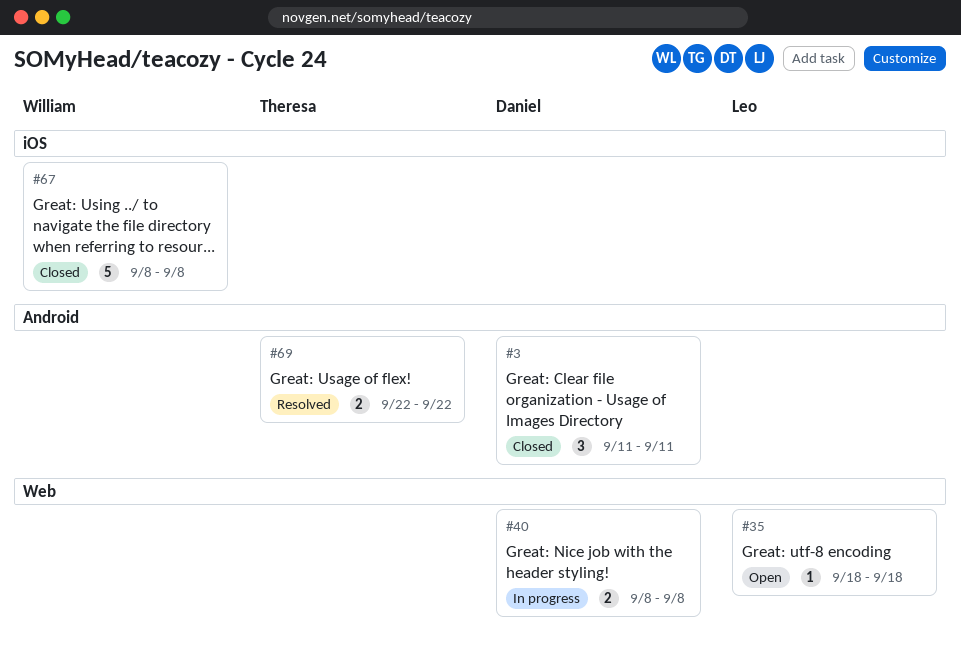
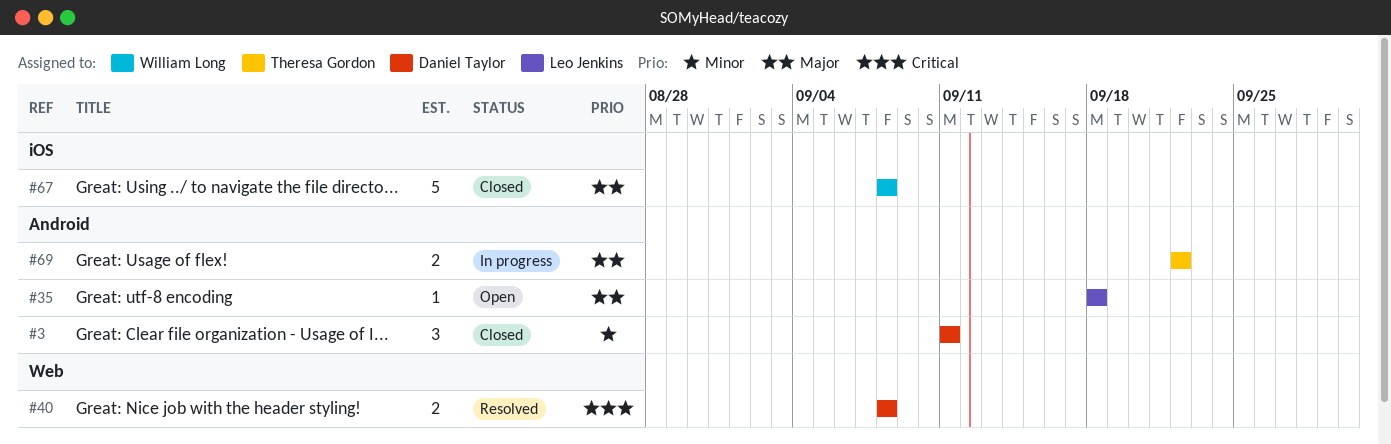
#35, label: Web -> Android
#40, status: In progress -> Resolved
#69, status: Resolved -> In progress

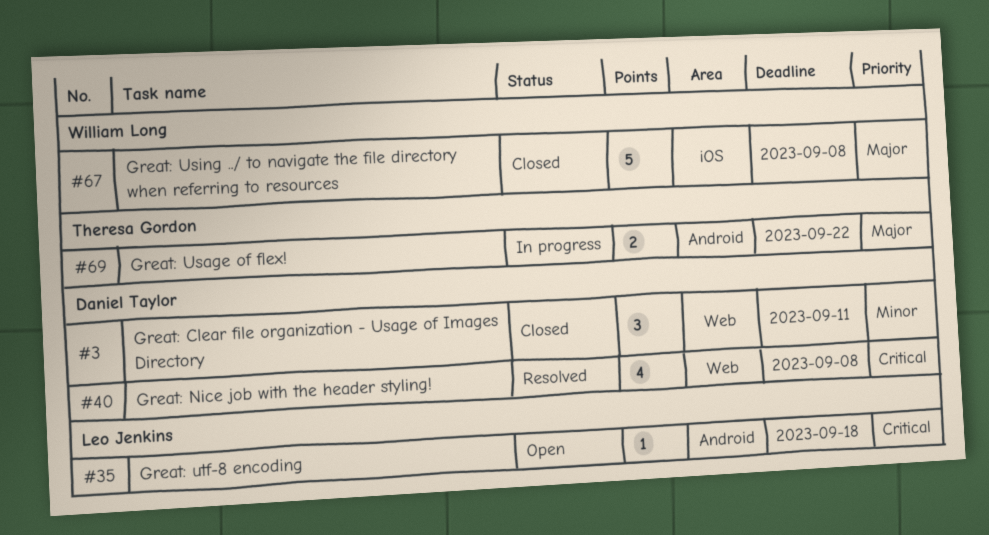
#3, label: Android -> Web
#35, priority: Major -> Critical
#40, estimate: 2 -> 4

